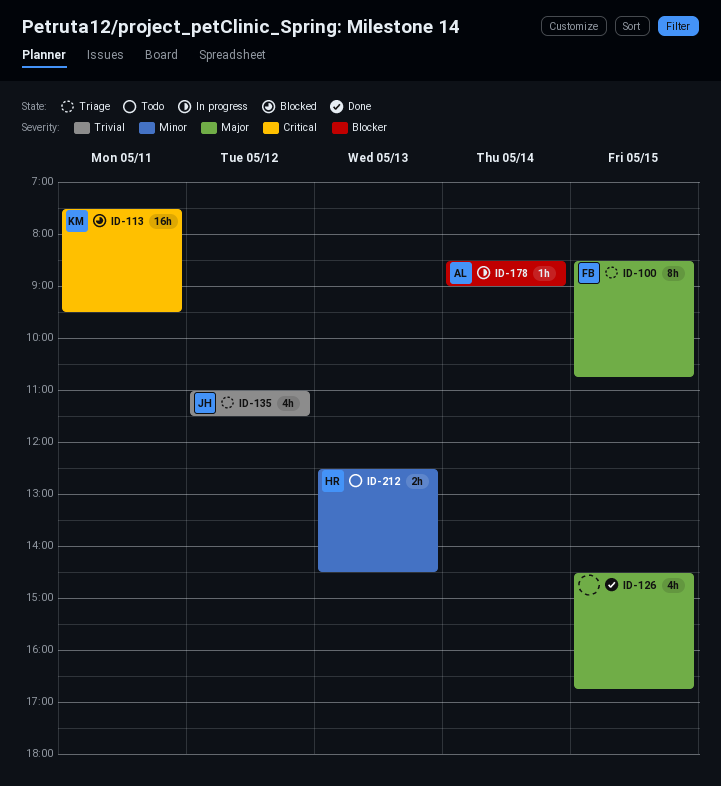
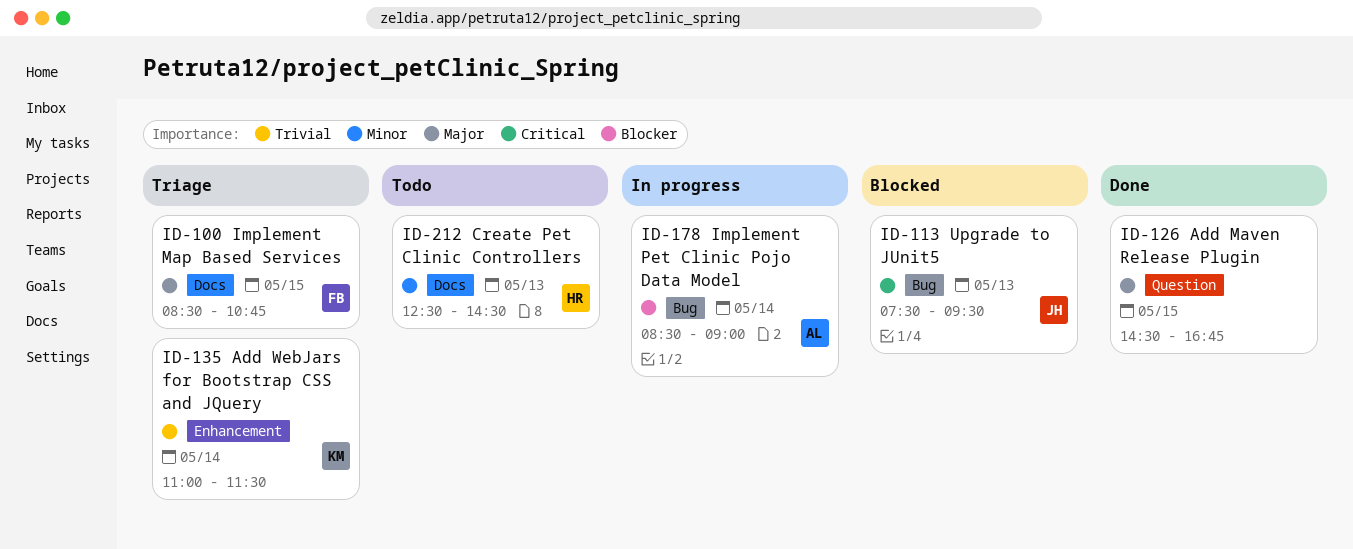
ID-113, owner: KM -> JH
ID-113, day: May 11 -> May 13
ID-135, owner: JH -> KM
ID-135, day: May 12 -> May 14

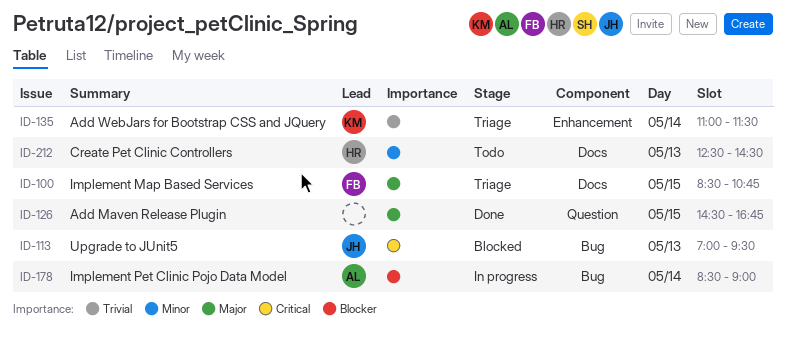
ID-113, begins: 07:30 -> 07:00

